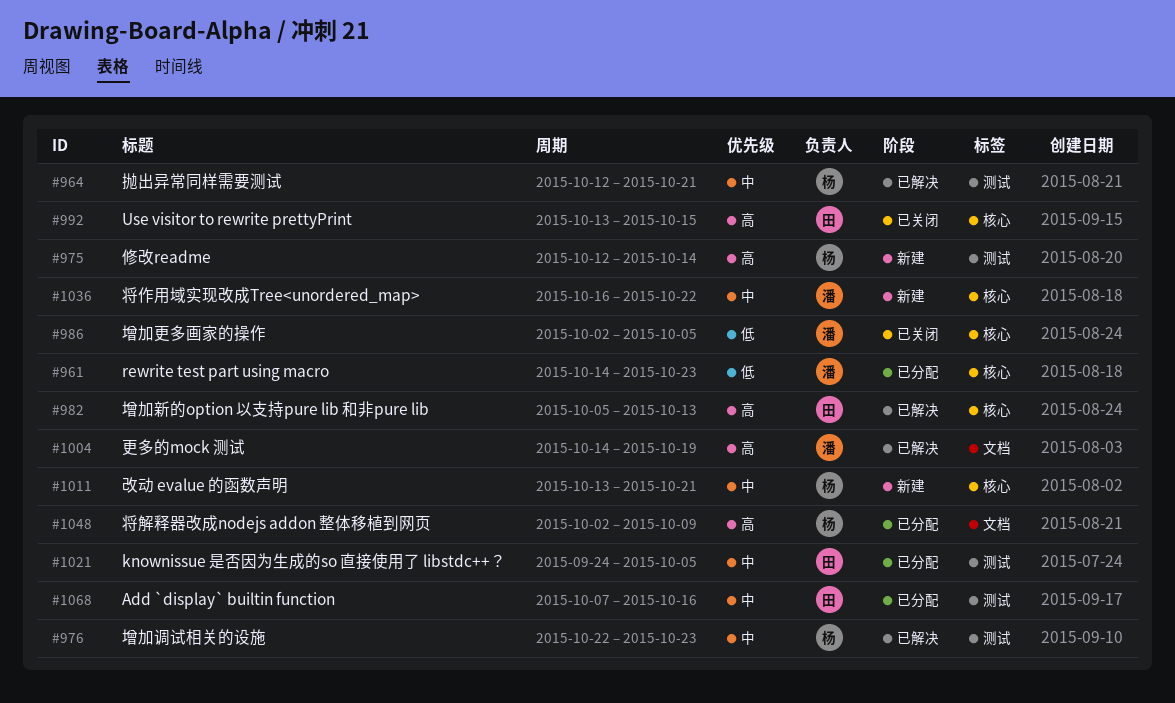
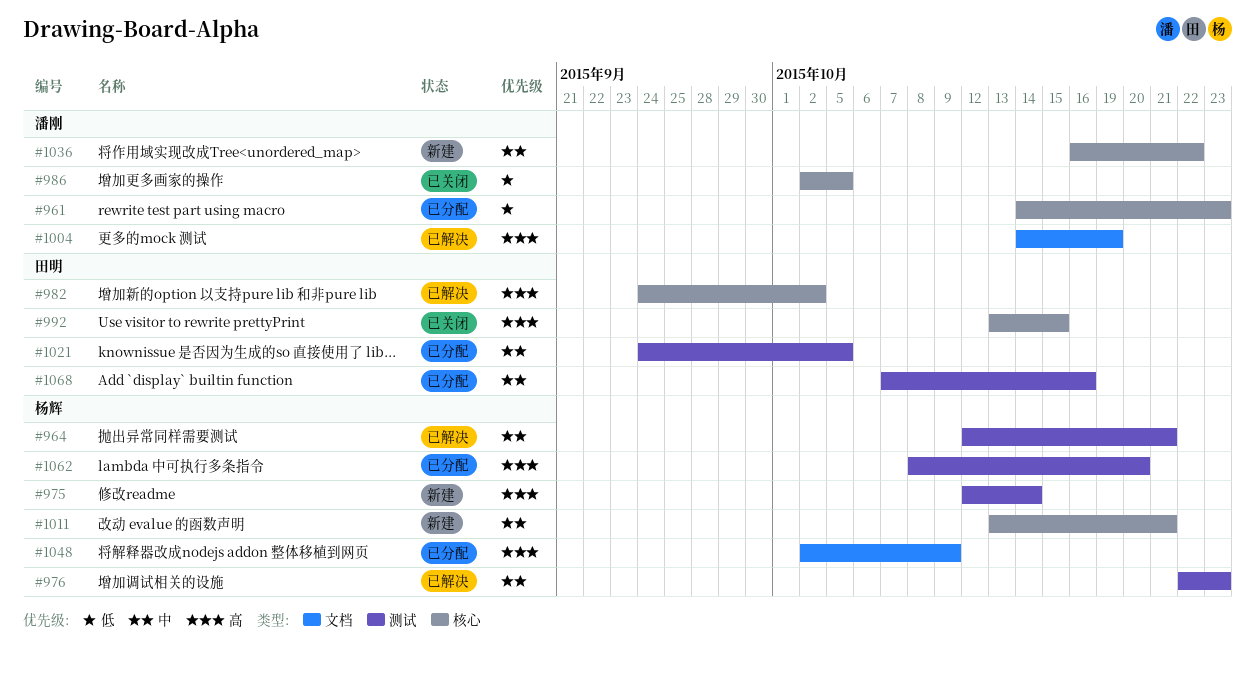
#982, start: Oct 5 -> Sep 24
#982, due: Oct 13 -> Oct 2
#1062: none -> present

